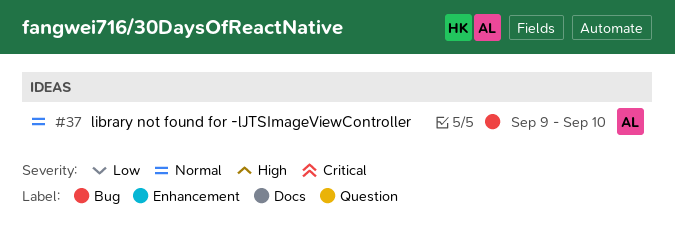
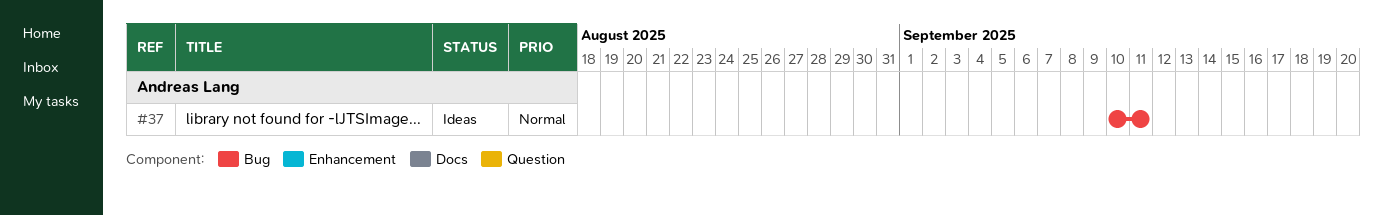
#37, start: Sep 9 -> Sep 10
#37, due: Sep 10 -> Sep 11

